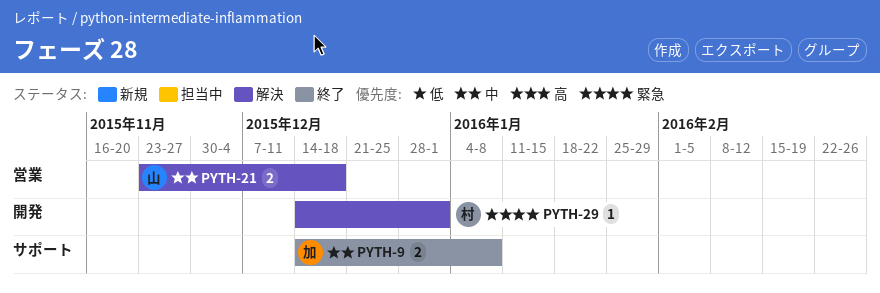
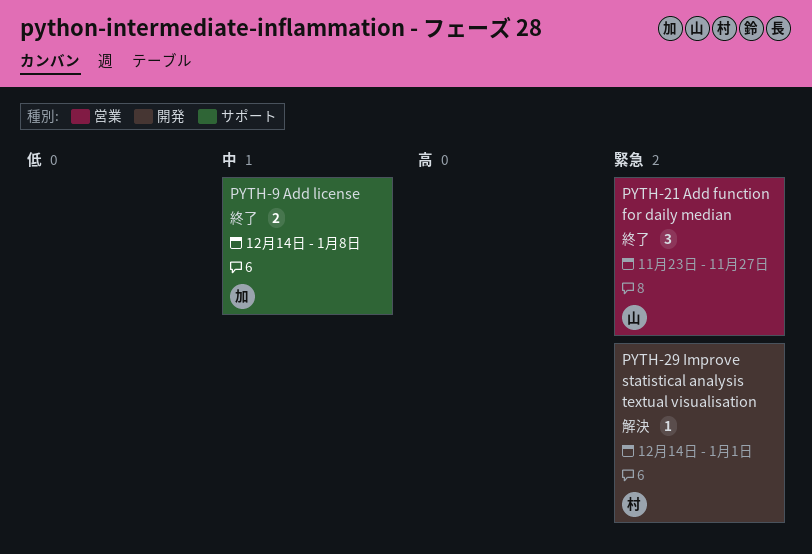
PYTH-21, status: 解決 -> 終了
PYTH-21, priority: 中 -> 緊急
PYTH-21, estimate: 2 -> 3
PYTH-21, due: Dec 18 -> Nov 27

